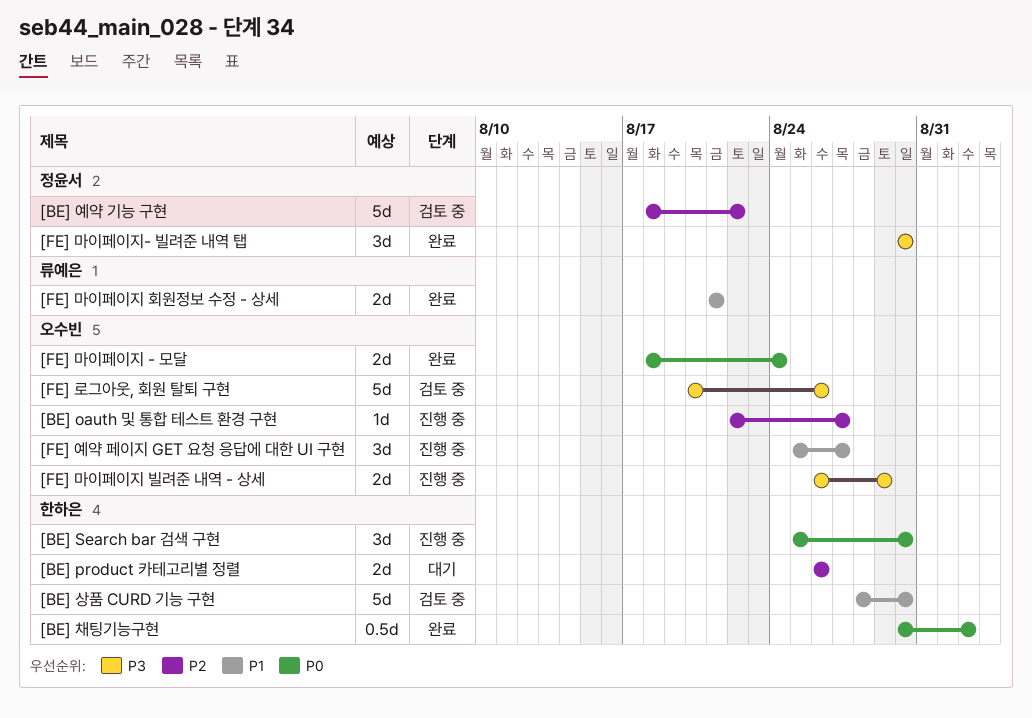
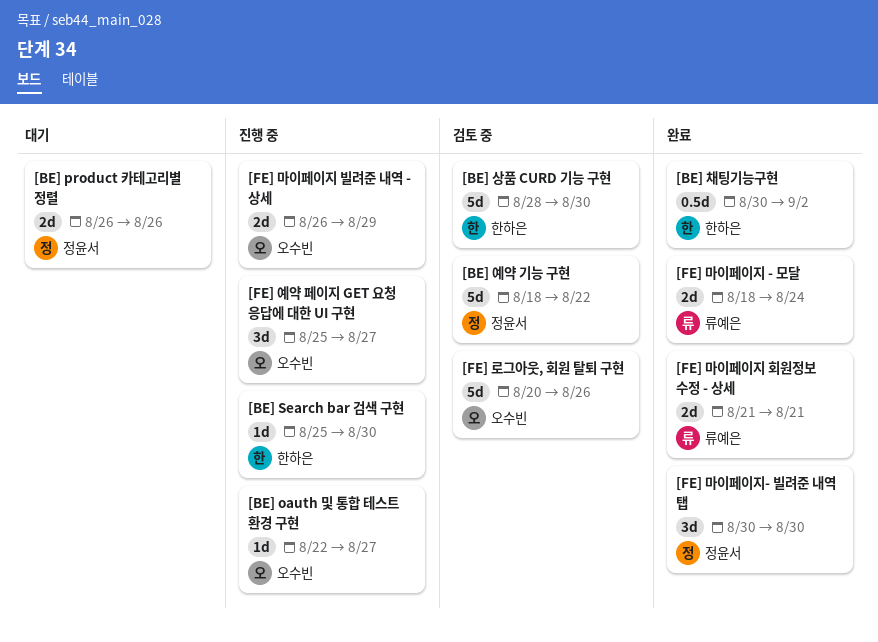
[BE] product 카테고리별 정렬, owner: 한하은 -> 정윤서
[BE] Search bar 검색 구현, estimate: 3d -> 1d
[FE] 마이페이지 - 모달, owner: 오수빈 -> 류예은

